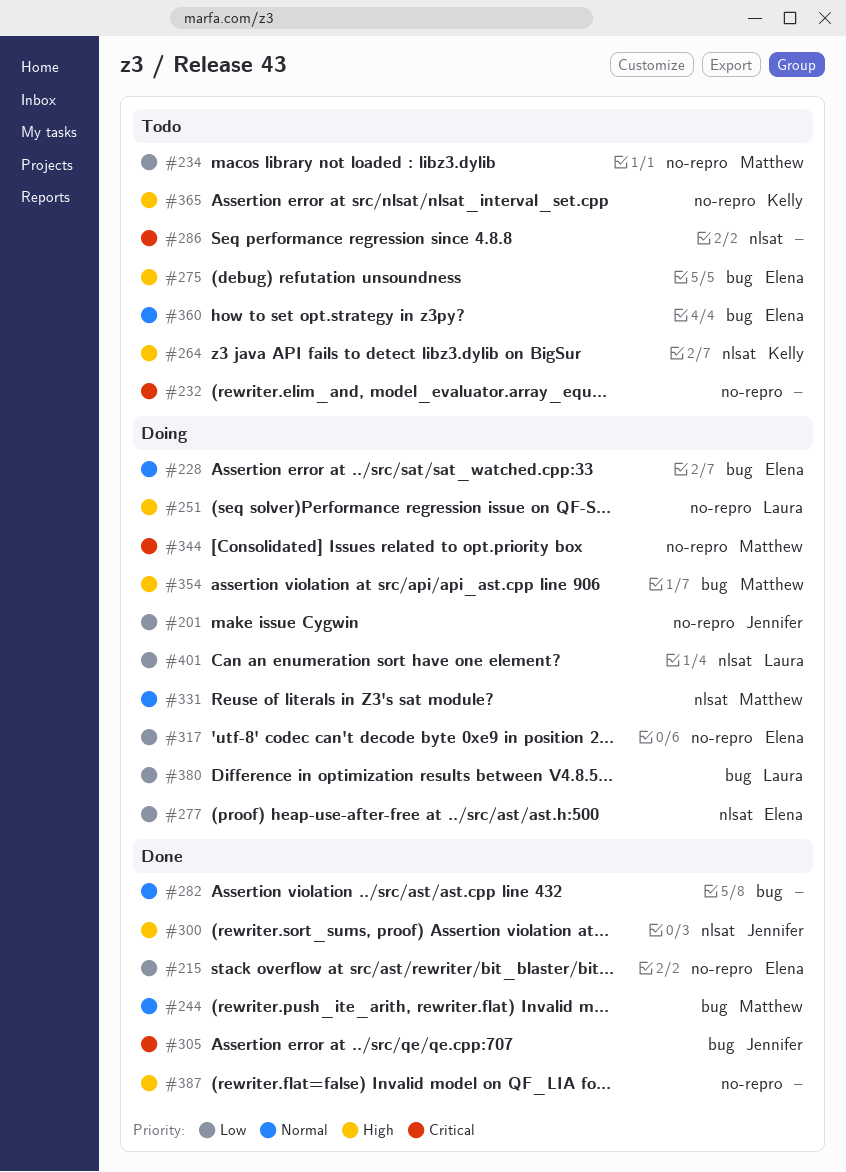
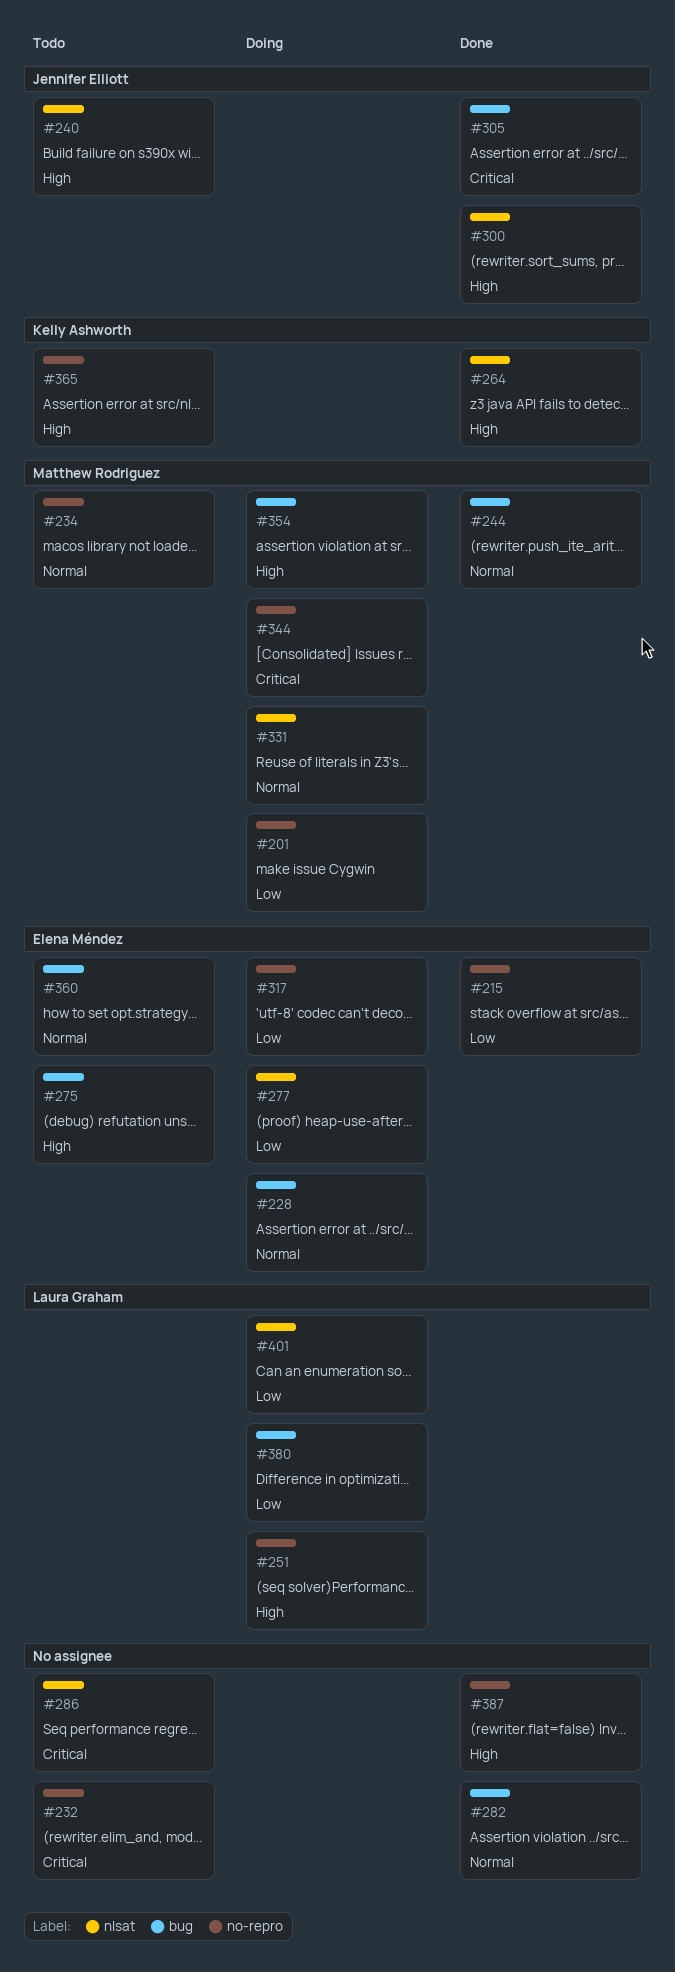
#201, owner: Jennifer Elliott -> Matthew Rodriguez
#234, priority: Low -> Normal
#240: none -> present
#264, status: Todo -> Done

